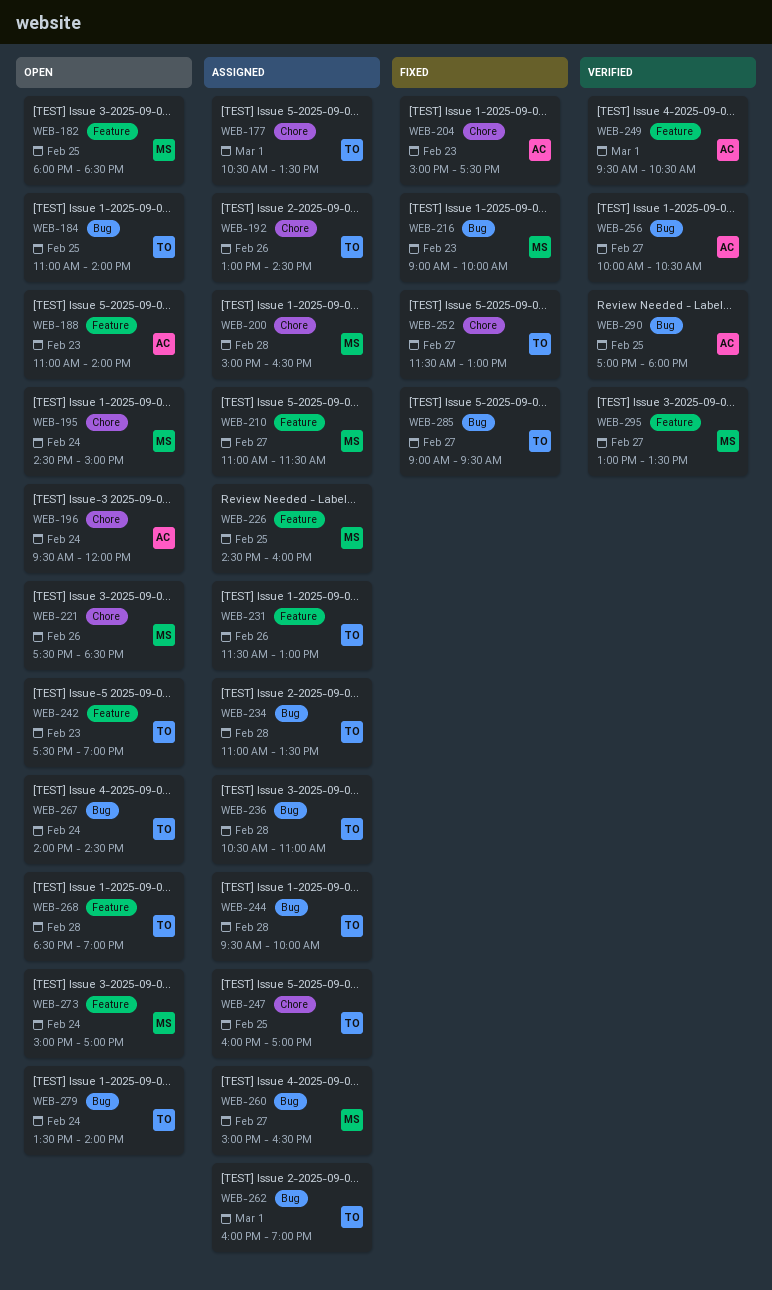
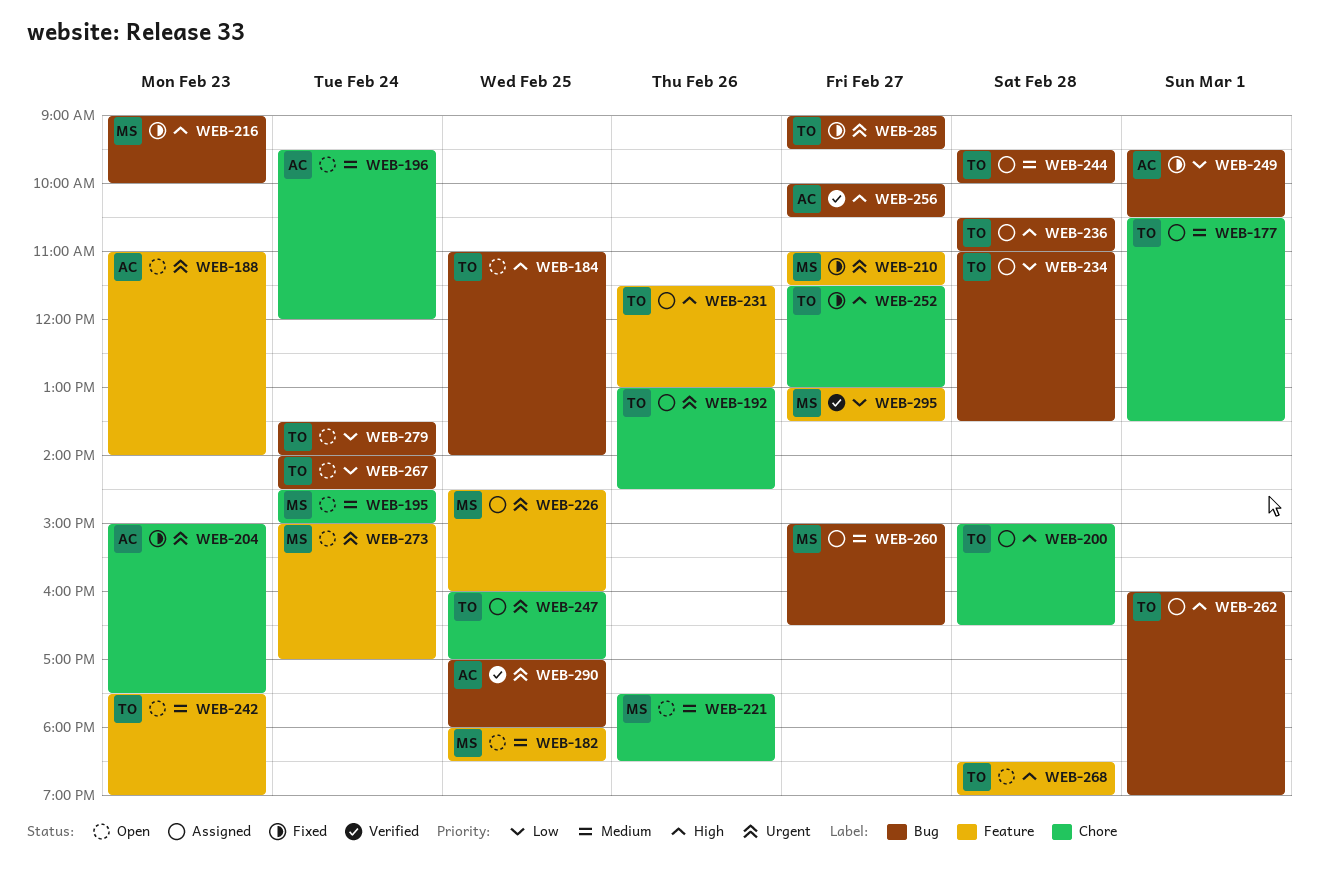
WEB-200, owner: MS -> TO
WEB-210, status: Assigned -> Fixed
WEB-249, status: Verified -> Fixed
WEB-249, label: Feature -> Bug

